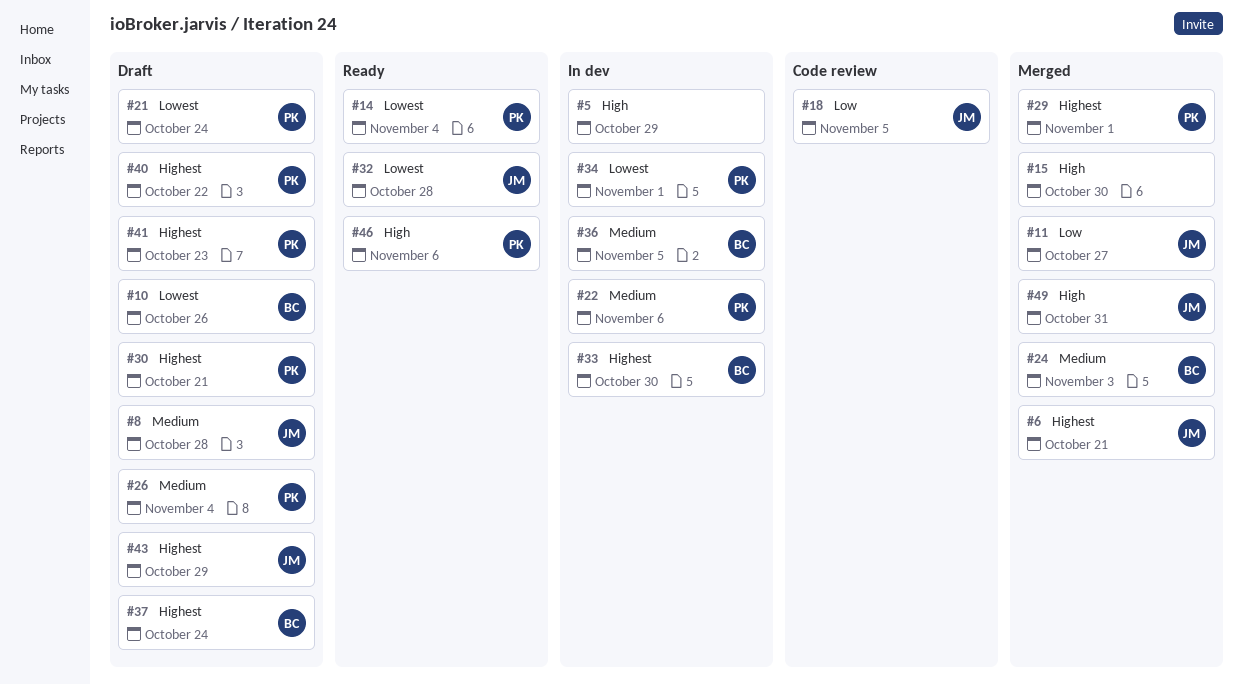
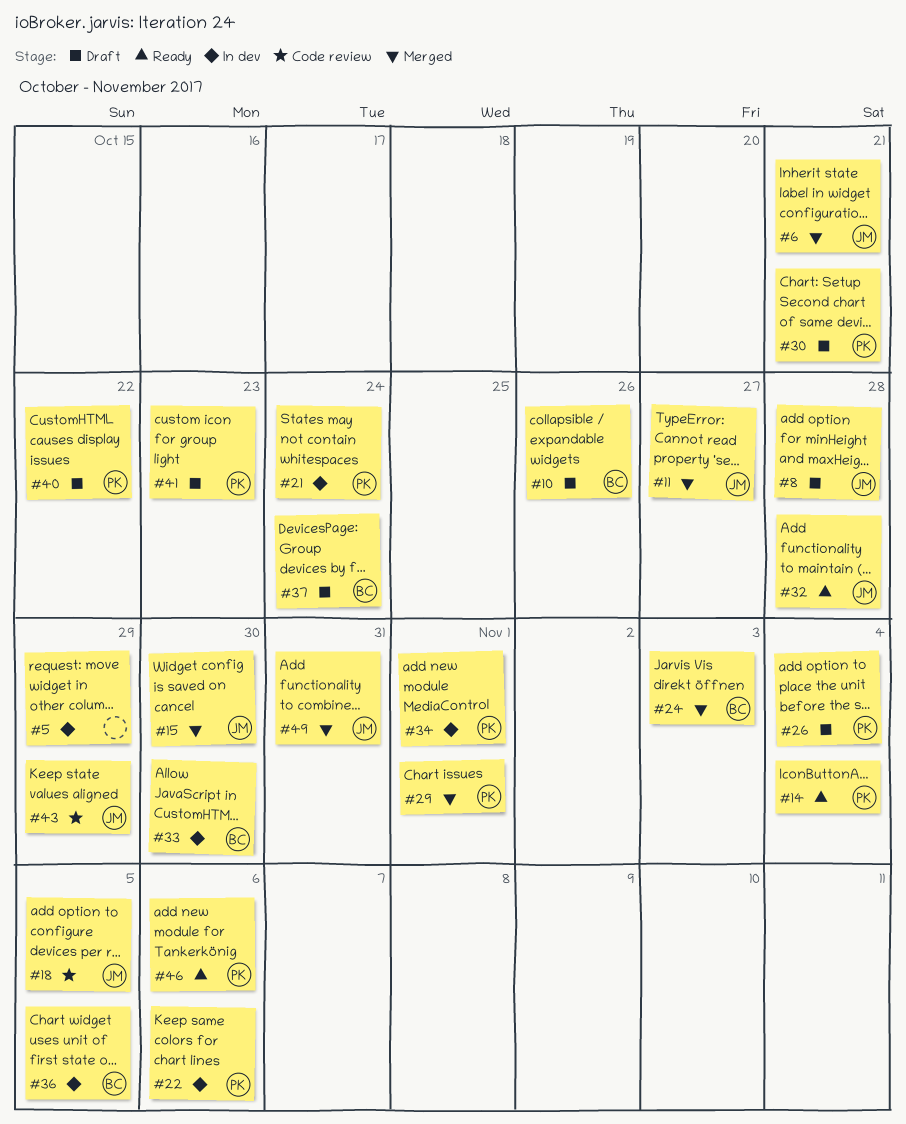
#15, owner: none -> JM
#21, status: Draft -> In dev
#43, status: Draft -> Code review

